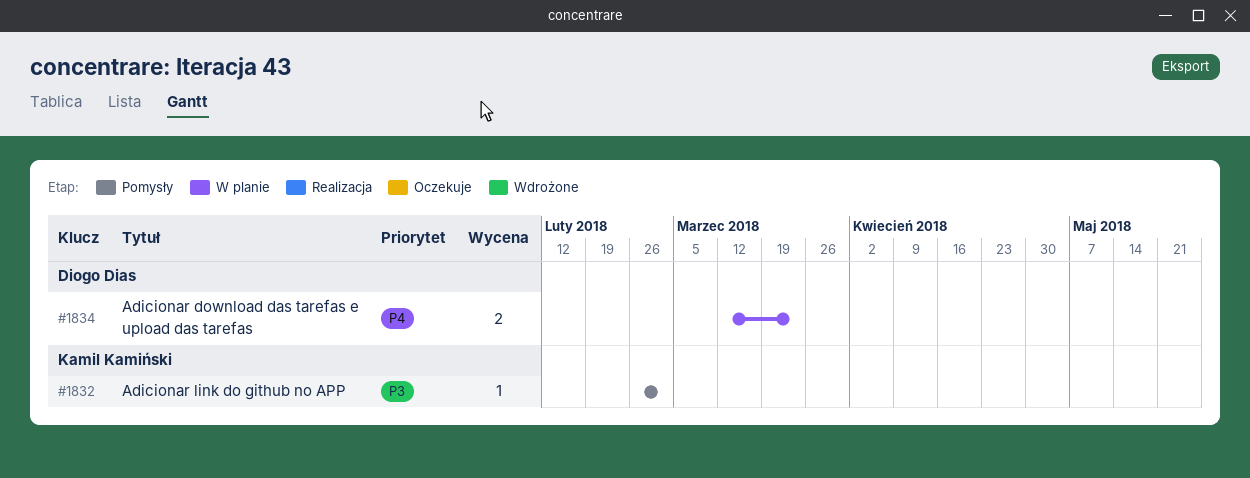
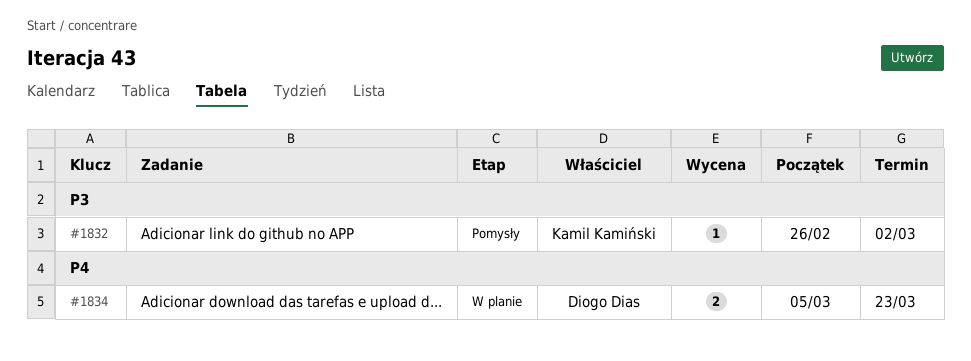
#1834, start: Mar 12 -> Mar 5

